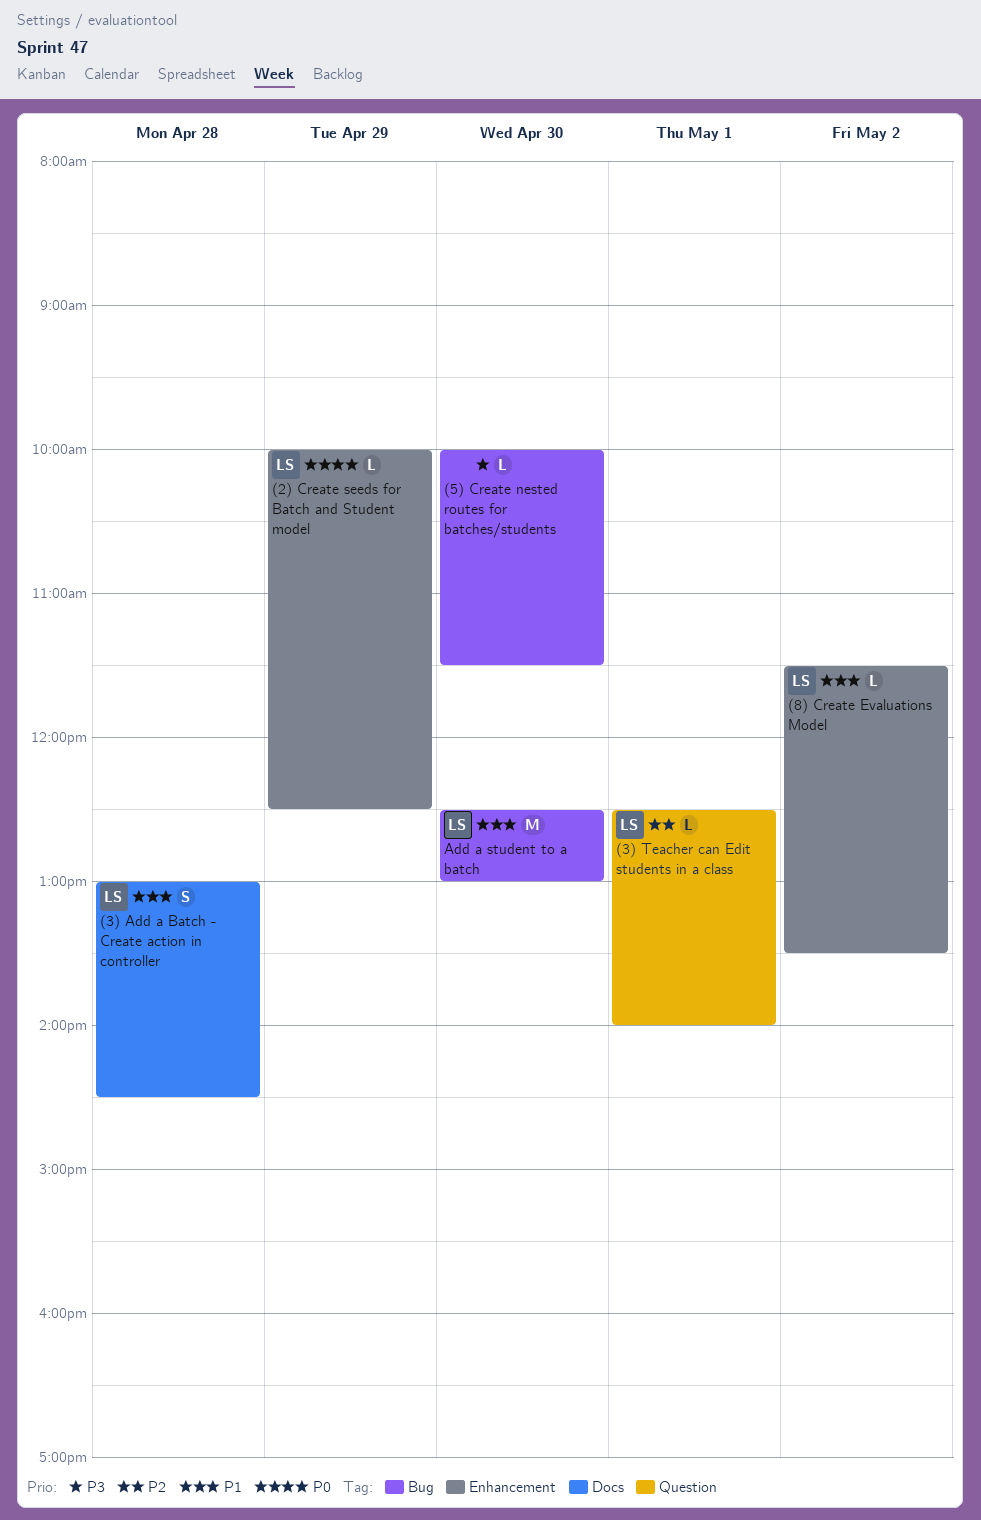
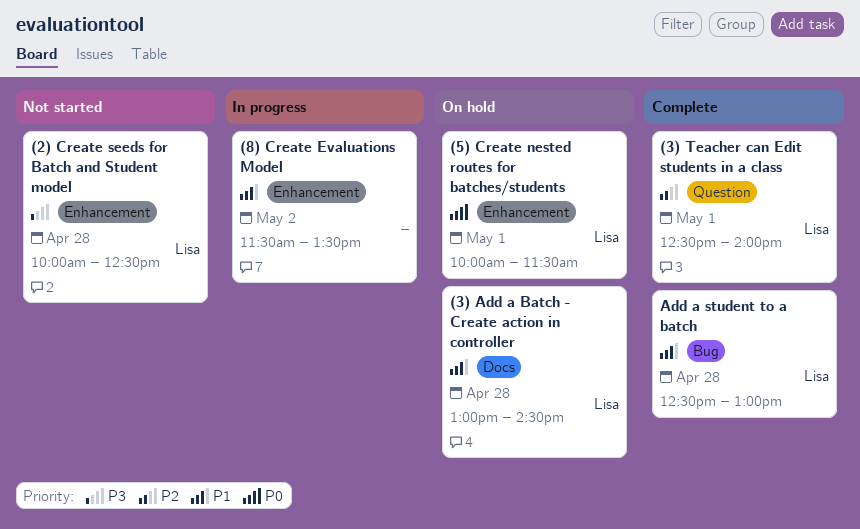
(2) Create seeds for Batch and Student model, priority: P0 -> P3
(2) Create seeds for Batch and Student model, day: Apr 29 -> Apr 28
(5) Create nested routes for batches/students, owner: none -> Lisa
(5) Create nested routes for batches/students, priority: P3 -> P0
(5) Create nested routes for batches/students, label: Bug -> Enhancement
(5) Create nested routes for batches/students, day: Apr 30 -> May 1
(8) Create Evaluations Model, owner: Lisa -> none
Add a student to a batch, day: Apr 30 -> Apr 28

